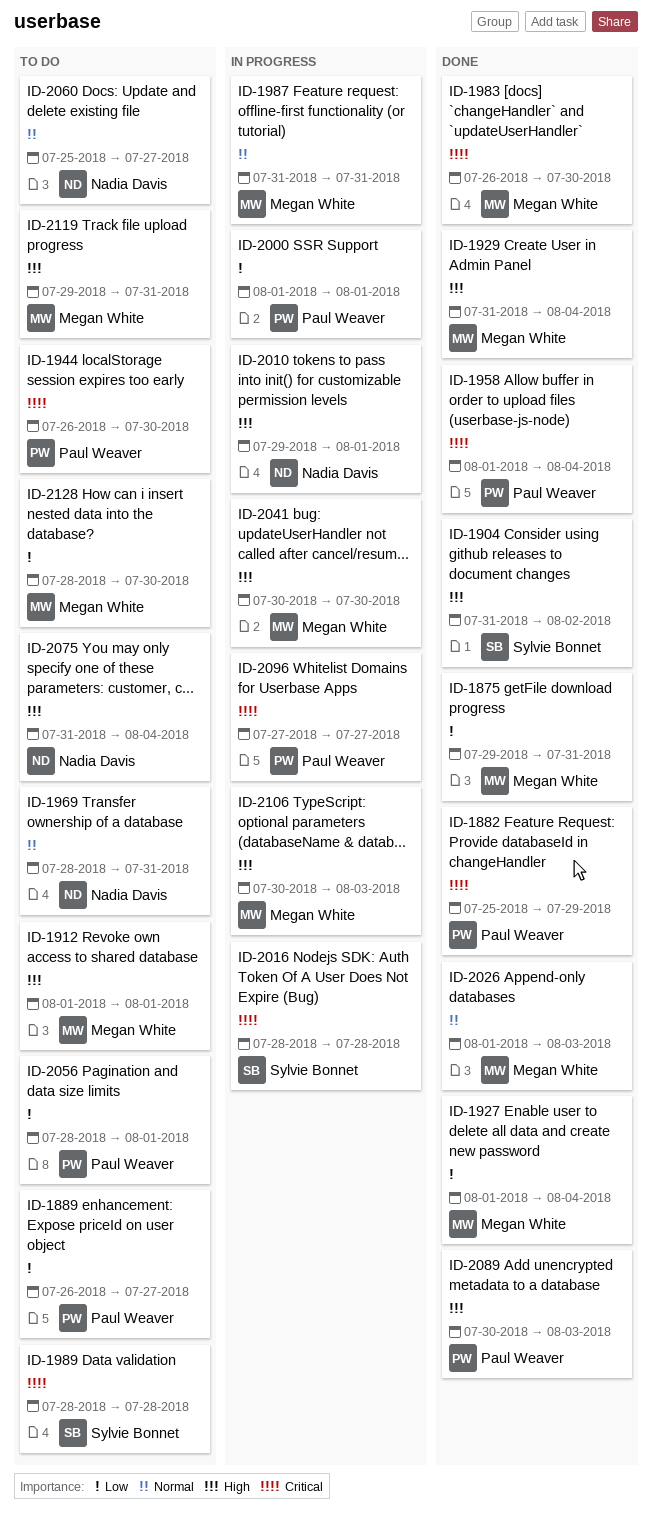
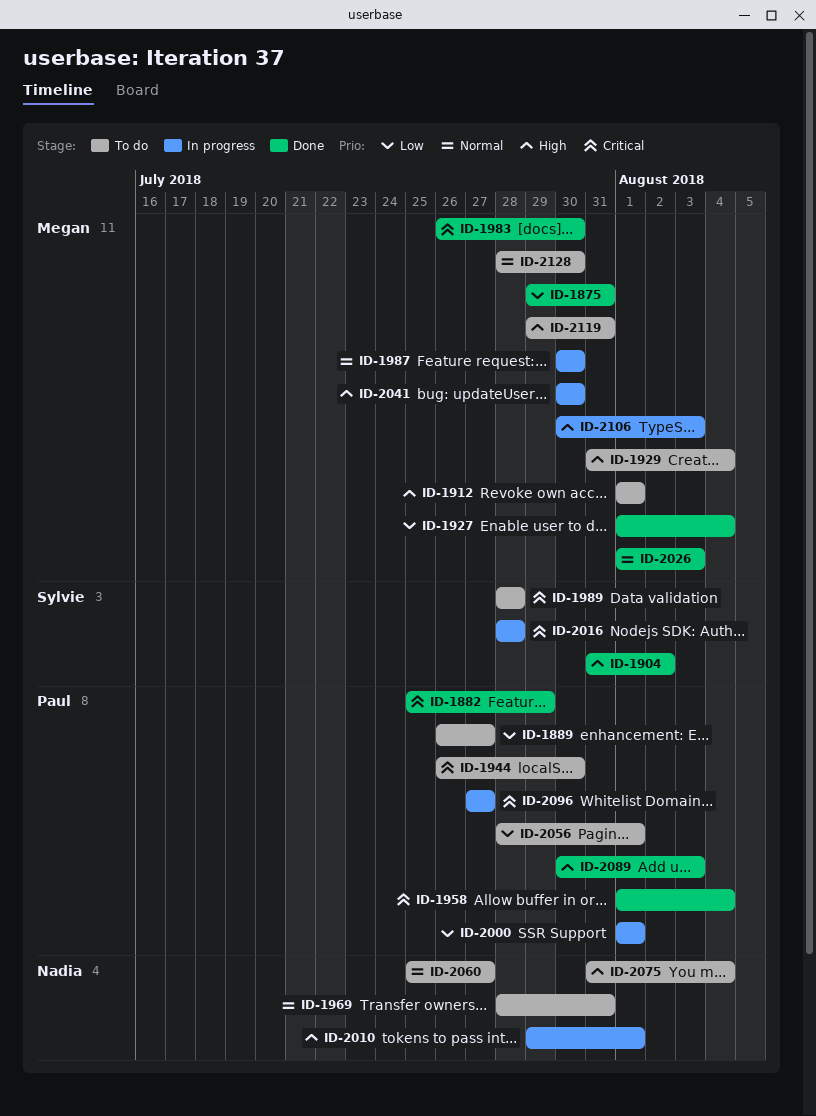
ID-1929, status: Done -> To do
ID-1987, start: Jul 31 -> Jul 30
ID-1987, due: Jul 31 -> Jul 30
ID-2128, priority: Low -> Normal

